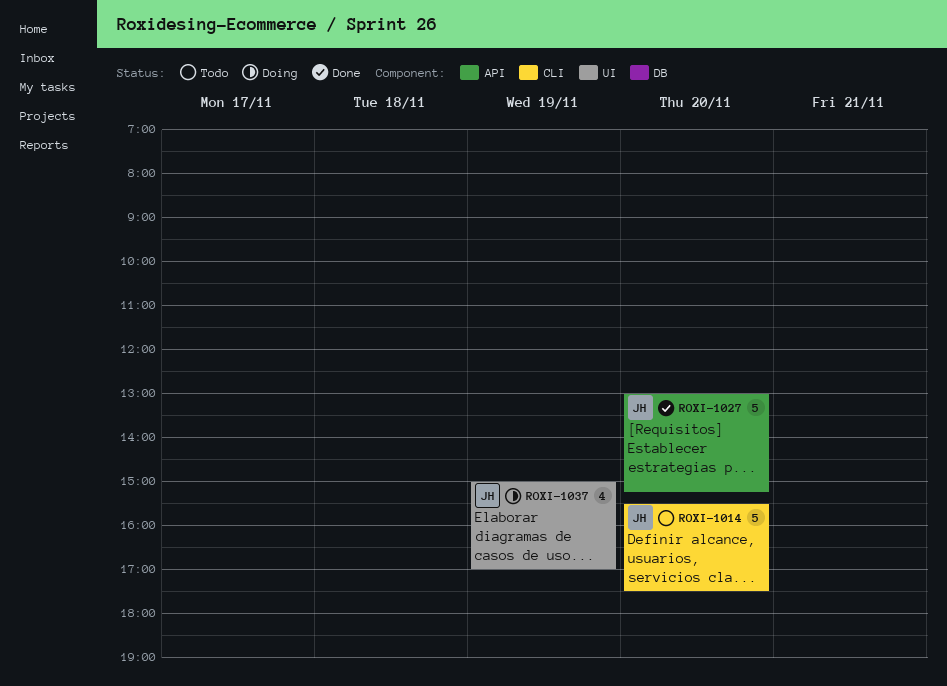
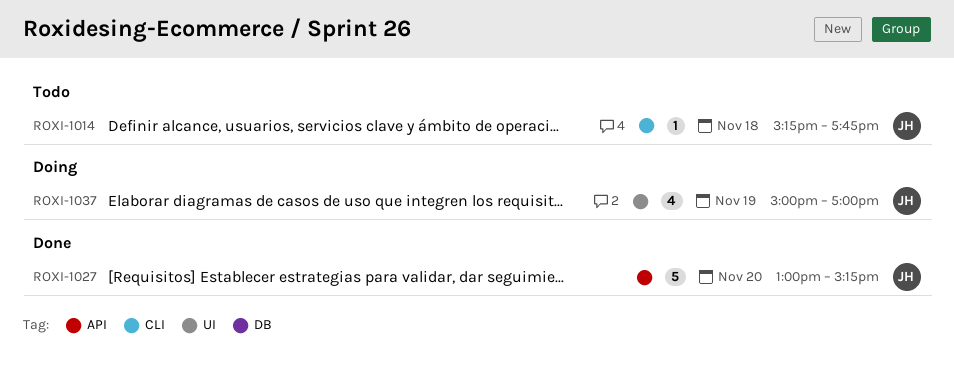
ROXI-1014, estimate: 5 -> 1
ROXI-1014, day: Nov 20 -> Nov 18
ROXI-1014, begins: 15:30 -> 15:15
ROXI-1014, ends: 17:30 -> 17:45

